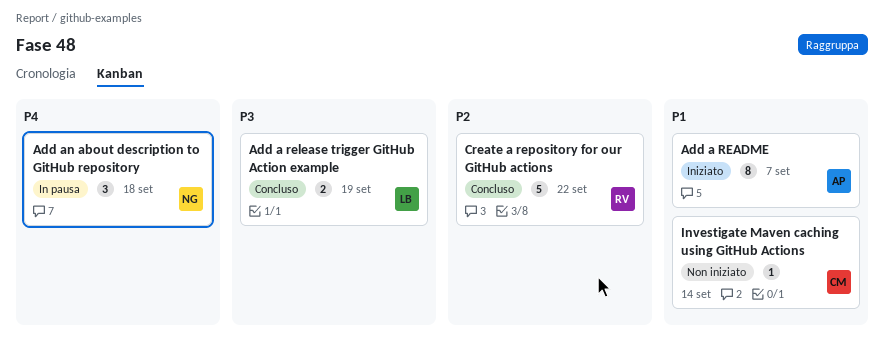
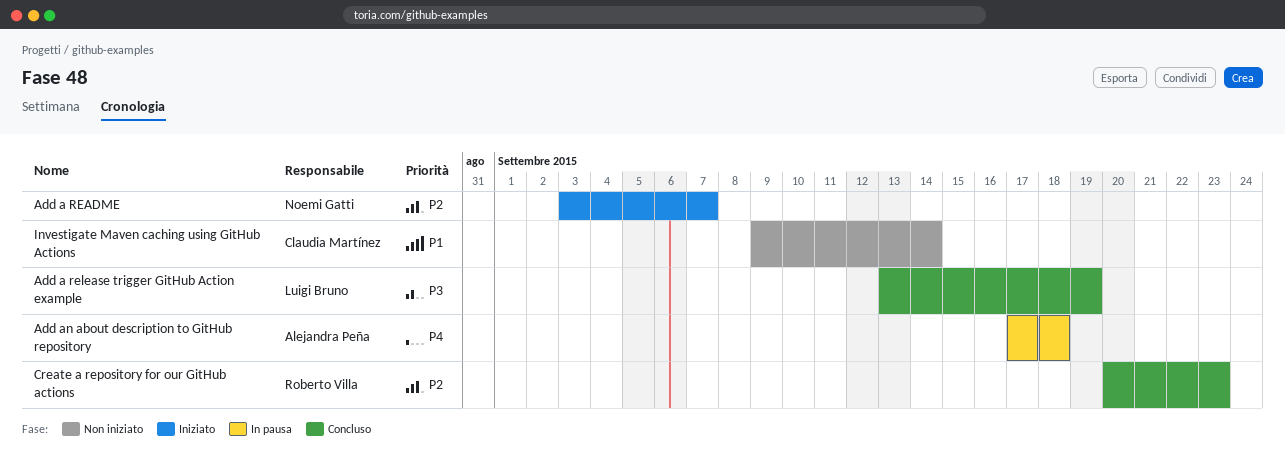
Add a README, owner: Alejandra Peña -> Noemi Gatti
Add a README, priority: P1 -> P2
Add an about description to GitHub repository, owner: Noemi Gatti -> Alejandra Peña
Create a repository for our GitHub actions, due: Sep 22 -> Sep 23

